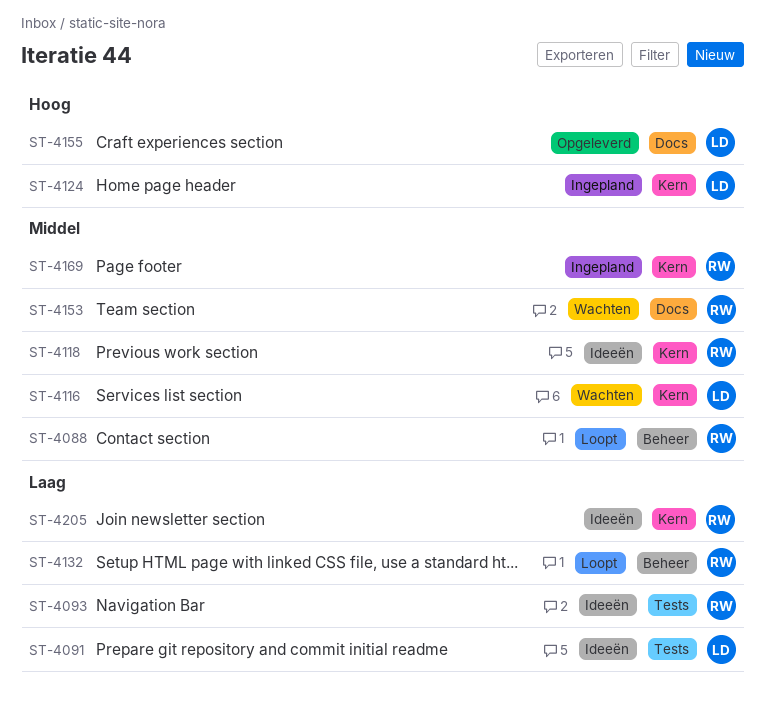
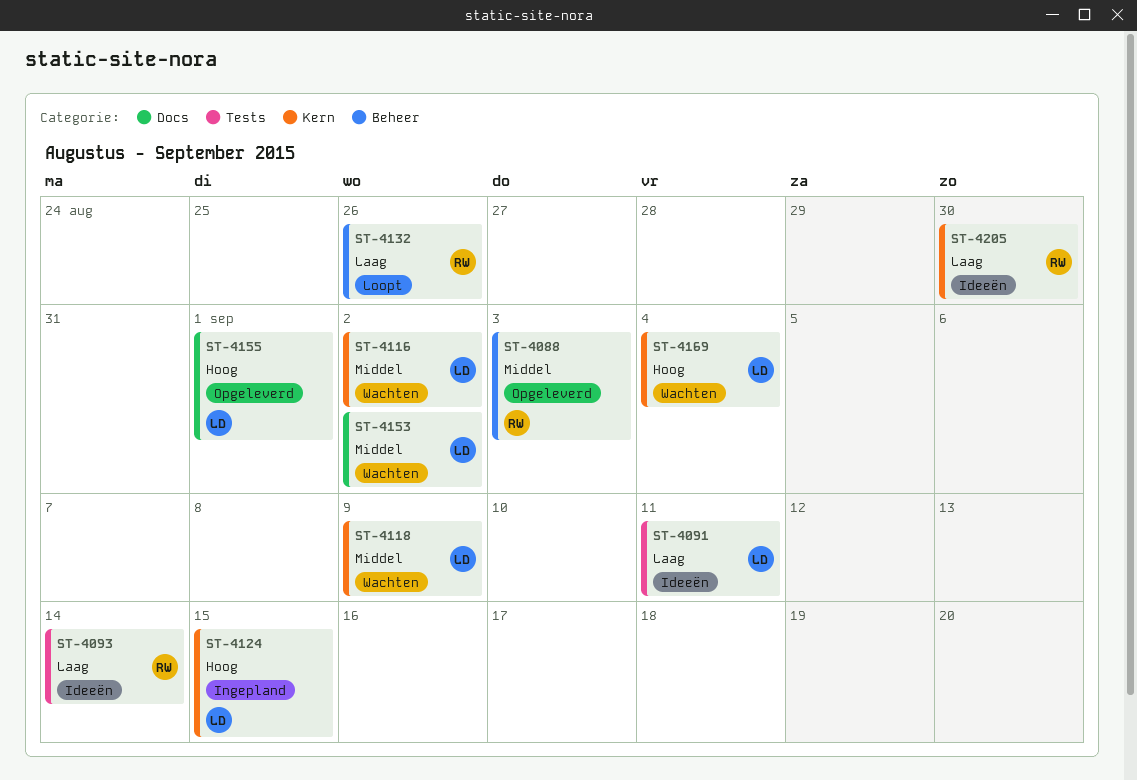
ST-4088, status: Loopt -> Opgeleverd
ST-4118, status: Ideeën -> Wachten
ST-4118, owner: RW -> LD
ST-4153, owner: RW -> LD
ST-4169, status: Ingepland -> Wachten
ST-4169, owner: RW -> LD
ST-4169, priority: Middel -> Hoog

